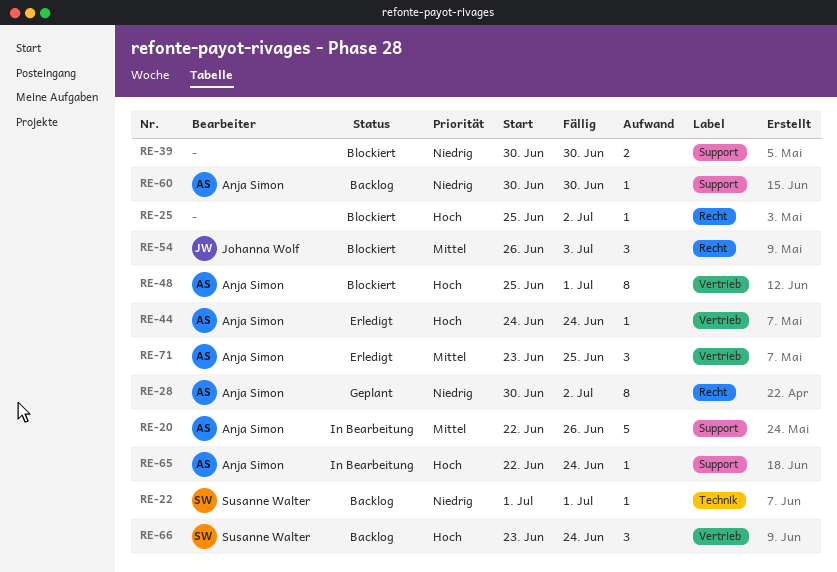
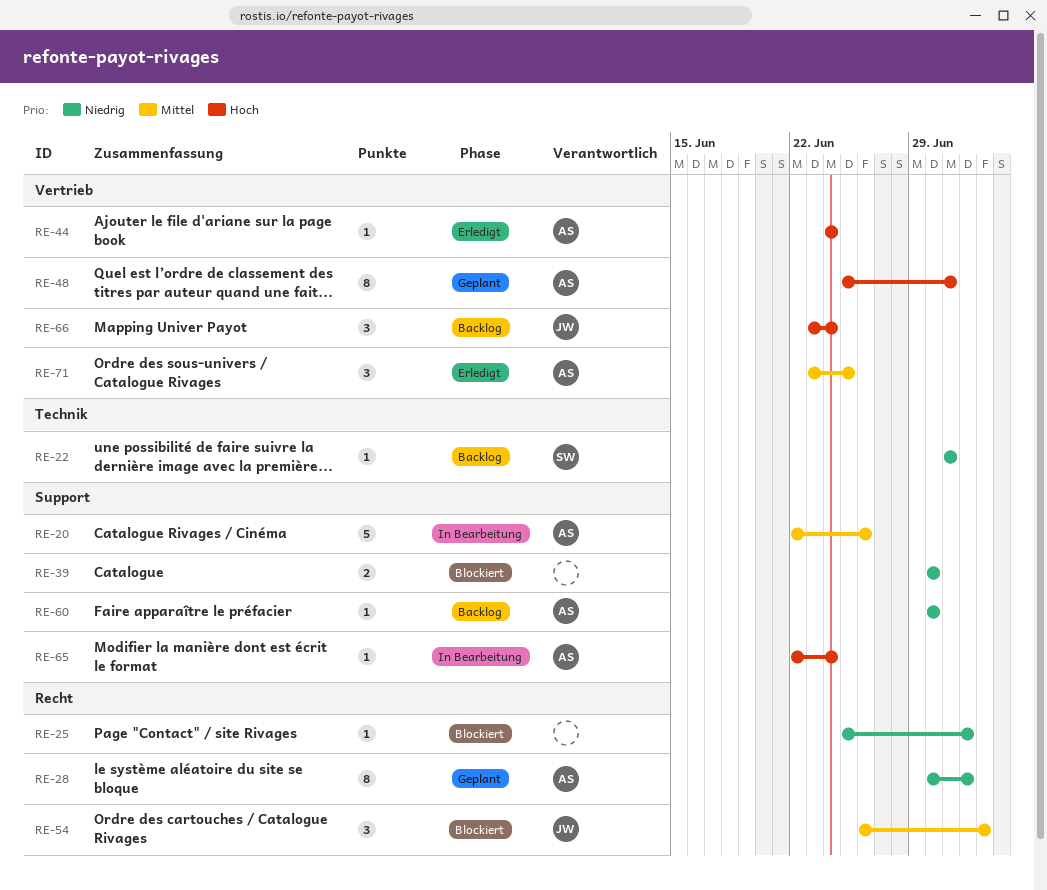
RE-25, priority: Hoch -> Niedrig
RE-48, status: Blockiert -> Geplant
RE-66, owner: Susanne Walter -> Johanna Wolf

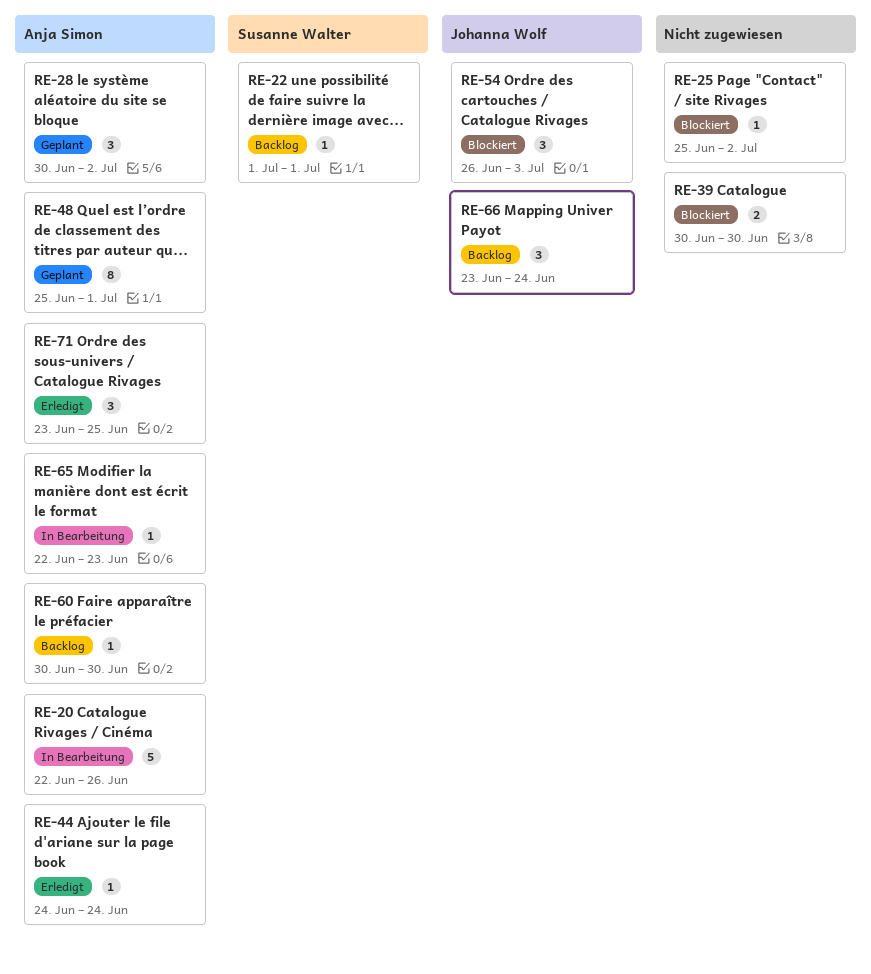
RE-28, estimate: 8 -> 3
RE-65, due: Jun 24 -> Jun 23

